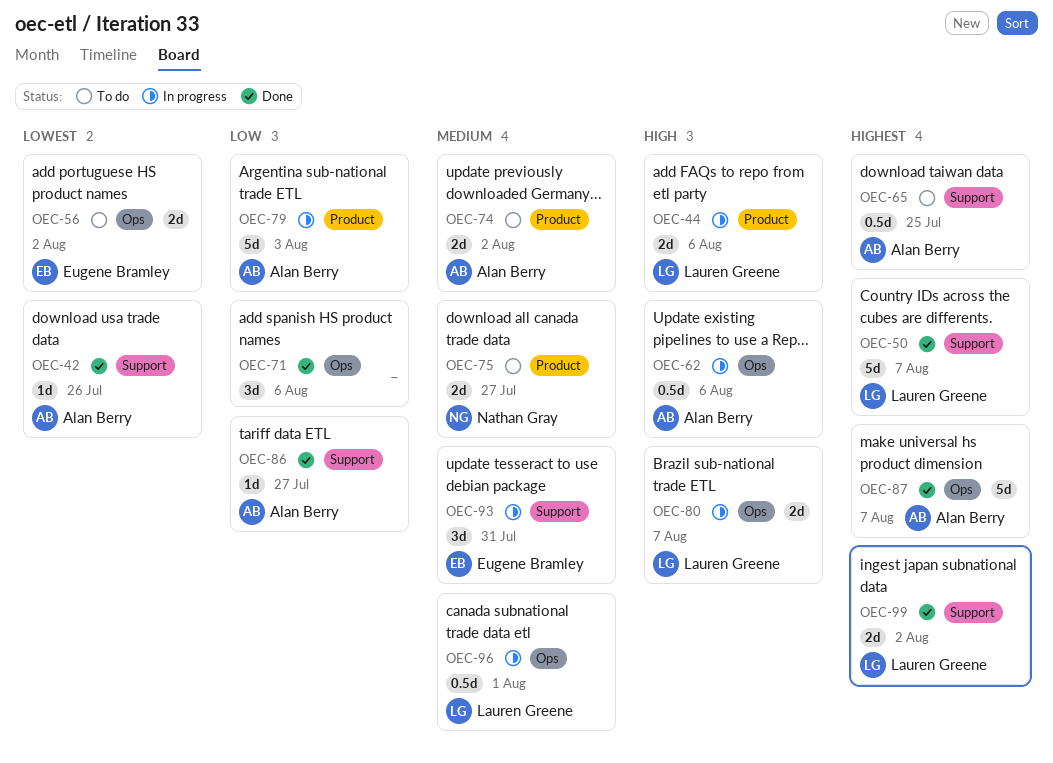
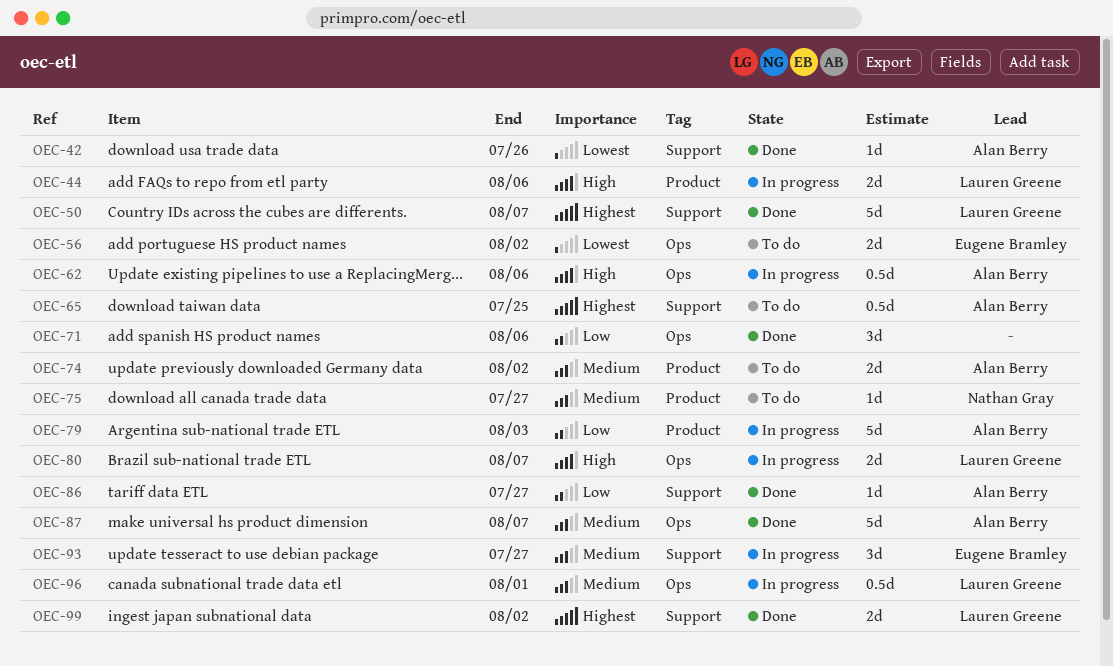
OEC-75, estimate: 2d -> 1d
OEC-87, priority: Highest -> Medium
OEC-93, due: Jul 31 -> Jul 27

